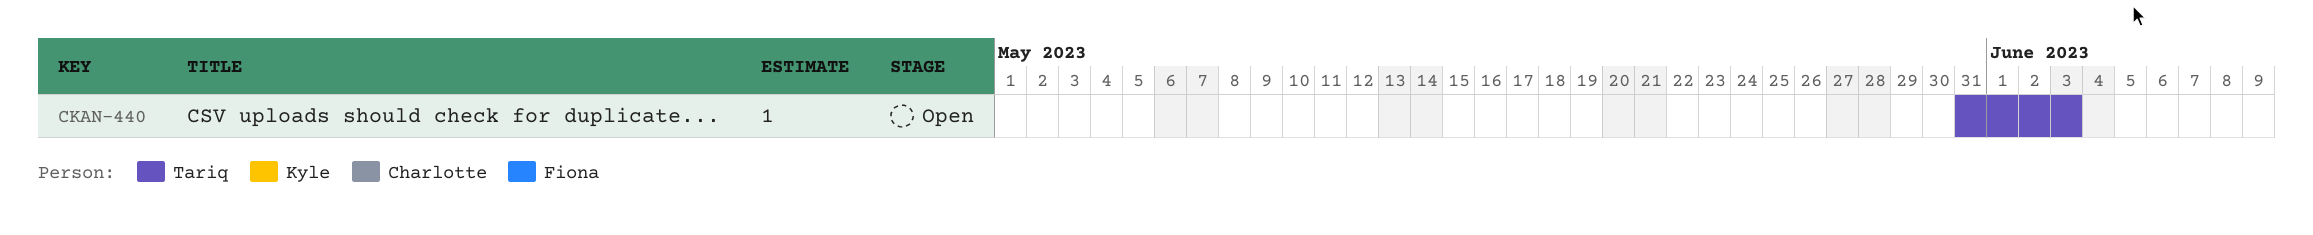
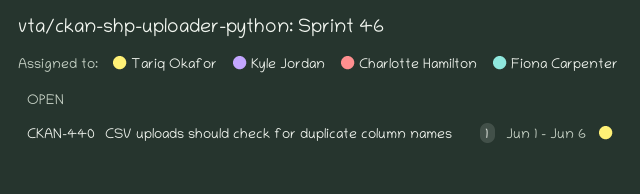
CKAN-440, start: May 31 -> Jun 1
CKAN-440, due: Jun 3 -> Jun 6

